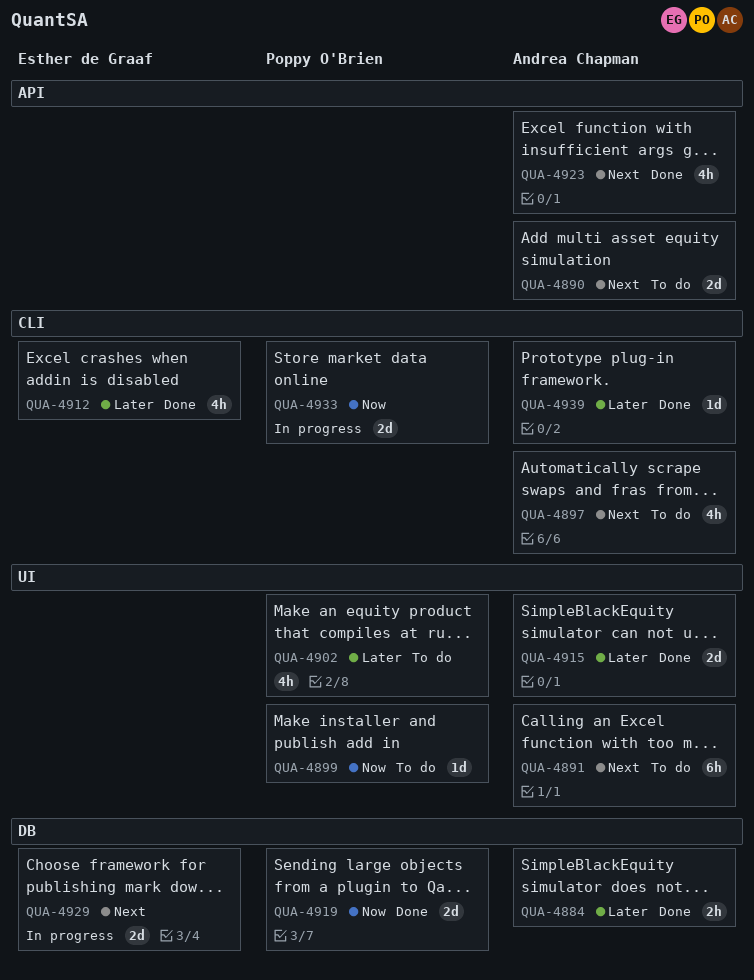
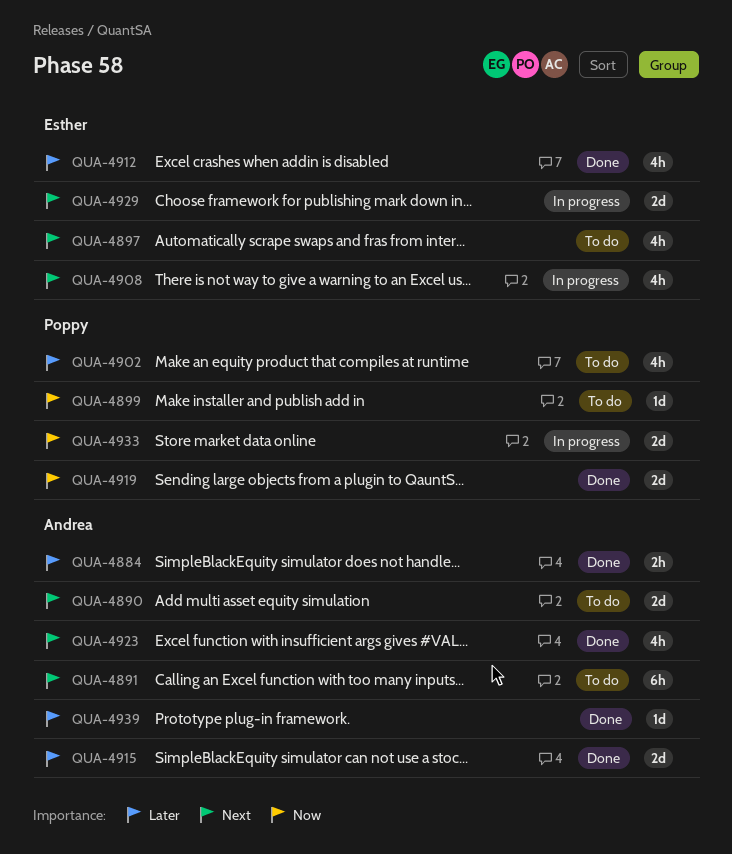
QUA-4897, owner: Andrea Chapman -> Esther de Graaf
QUA-4908: none -> present

